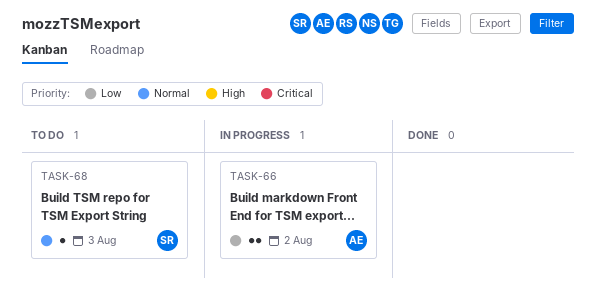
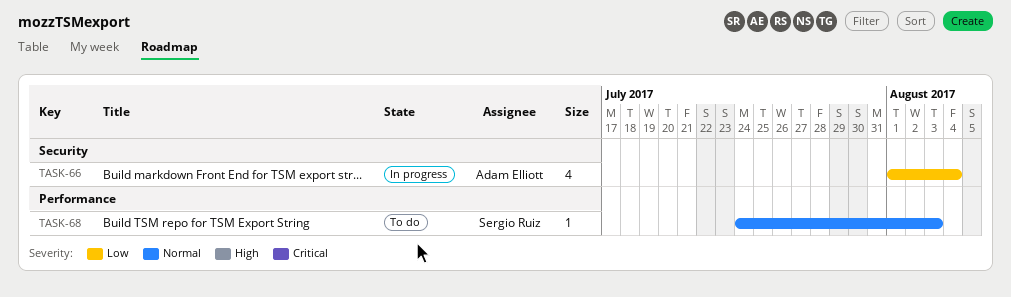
TASK-66, estimate: 2 -> 4
TASK-66, due: Aug 2 -> Aug 4

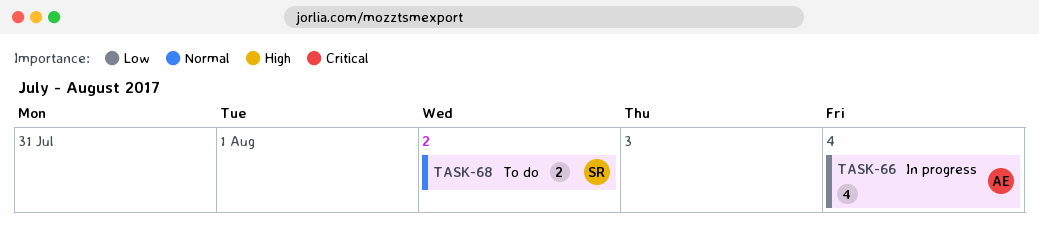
TASK-68, estimate: 1 -> 2
TASK-68, due: Aug 3 -> Aug 2

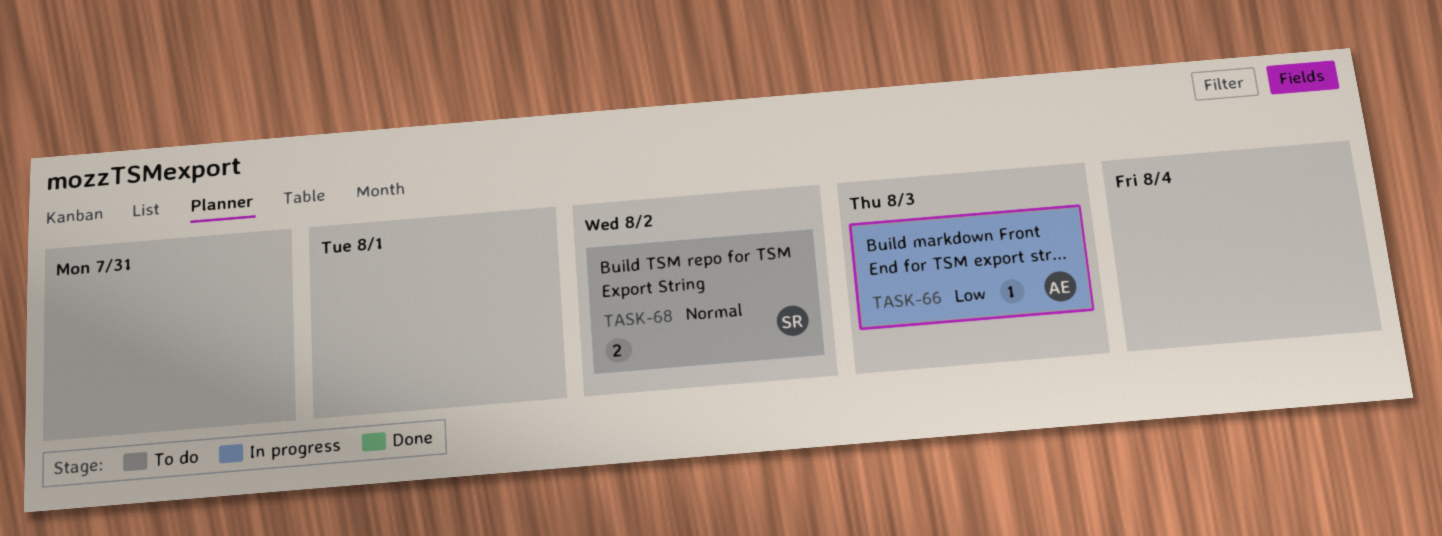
TASK-66, estimate: 4 -> 1
TASK-66, due: Aug 4 -> Aug 3

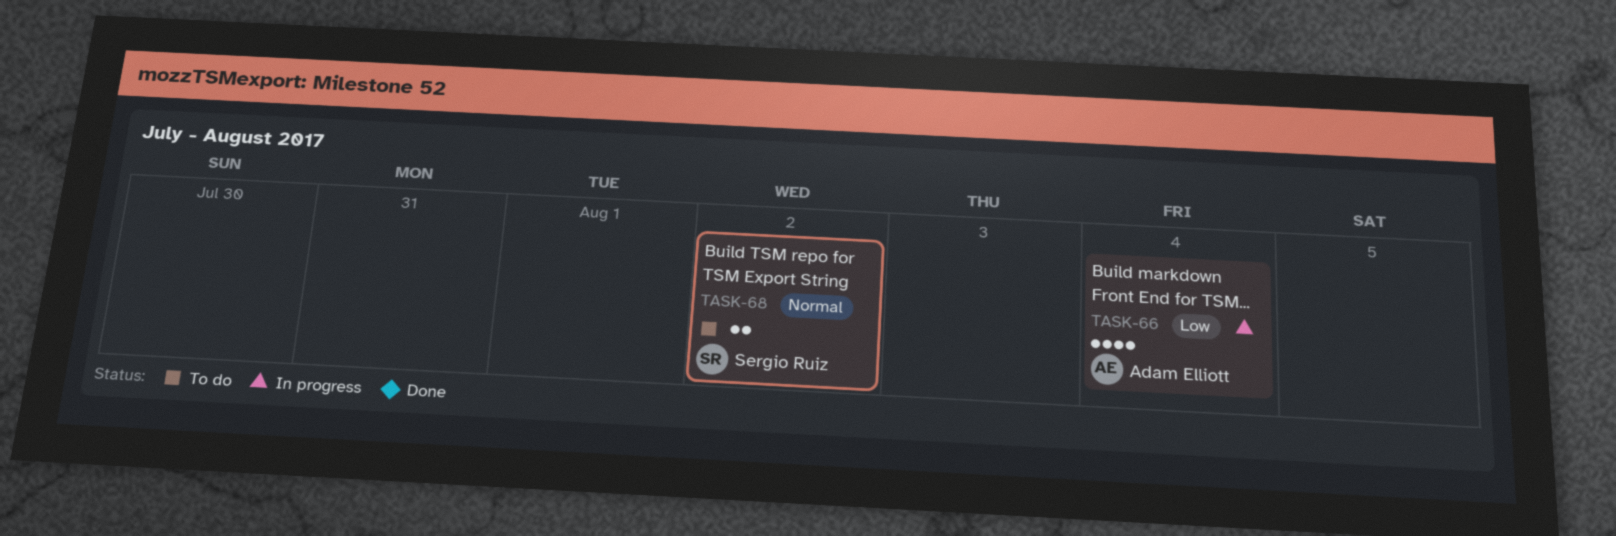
TASK-66, estimate: 1 -> 4
TASK-66, due: Aug 3 -> Aug 4

